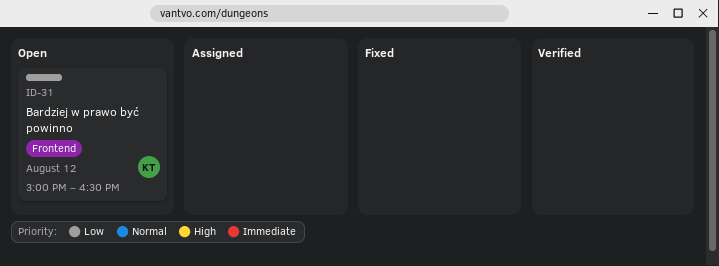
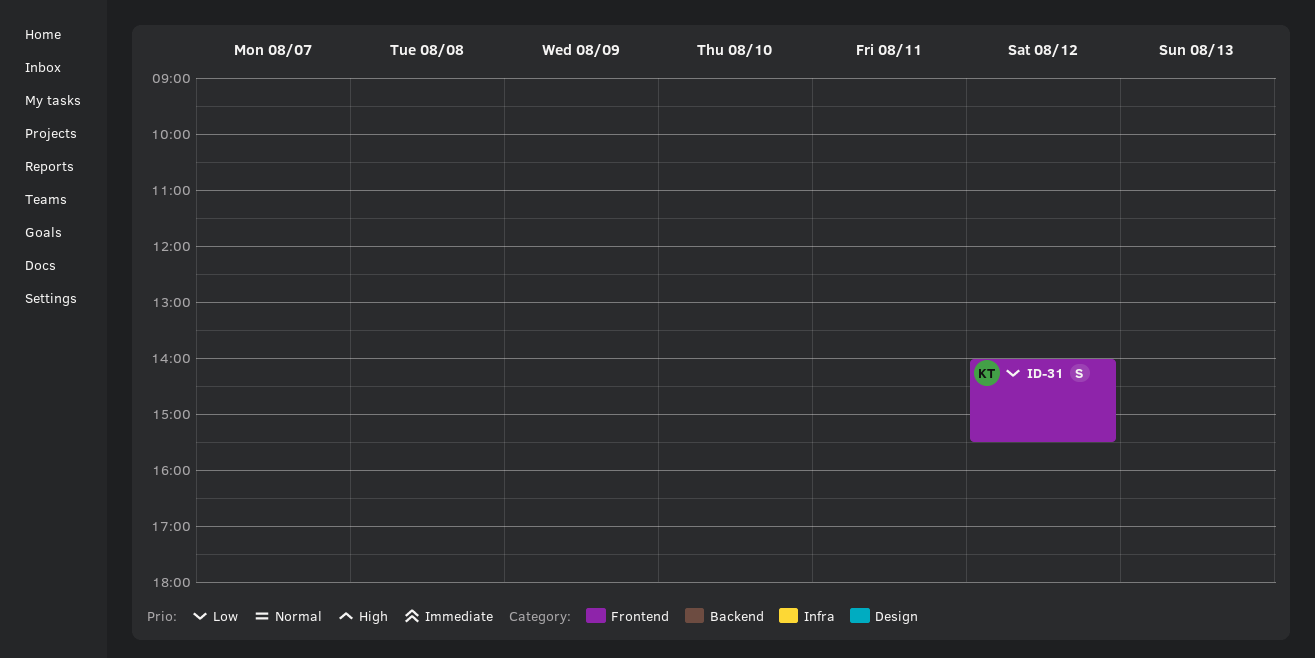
ID-31, begins: 15:00 -> 14:00
ID-31, ends: 16:30 -> 15:30

